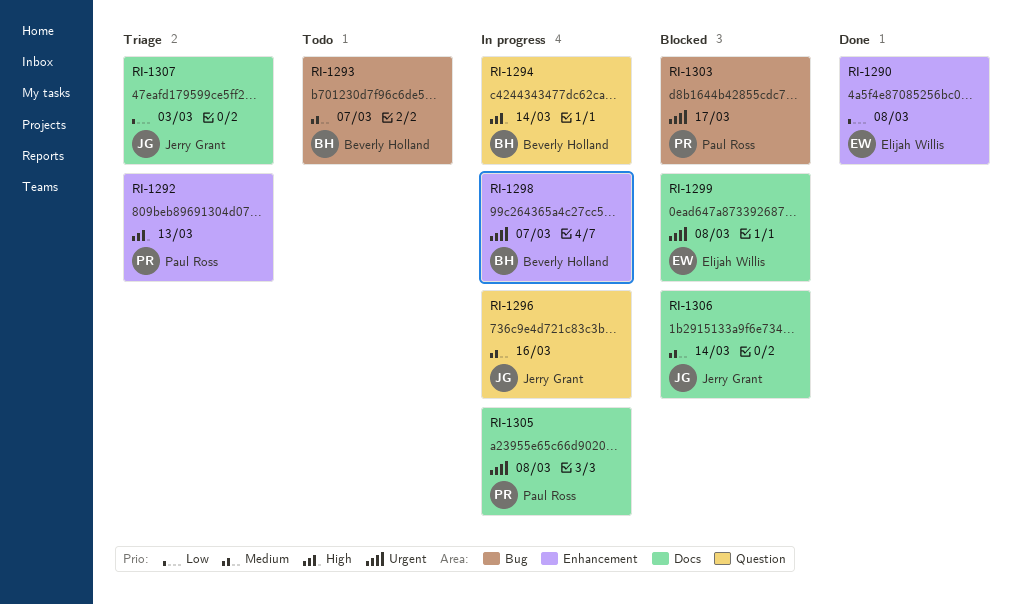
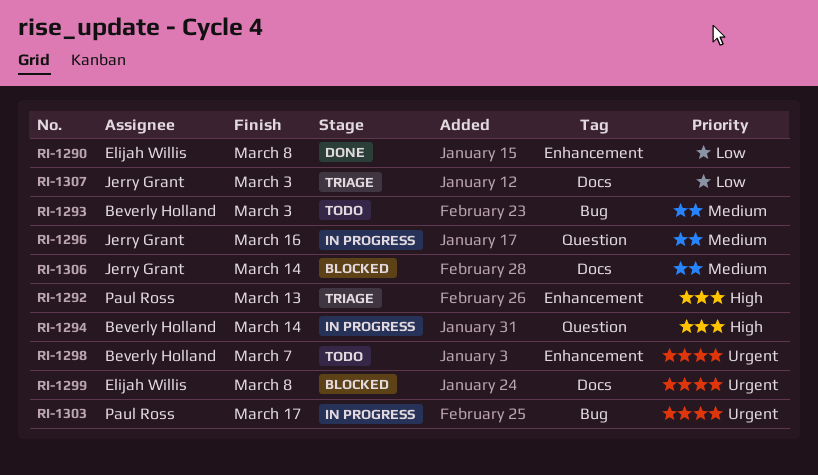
RI-1293, due: Mar 7 -> Mar 3
RI-1298, status: In progress -> Todo
RI-1303, status: Blocked -> In progress
RI-1305: present -> none

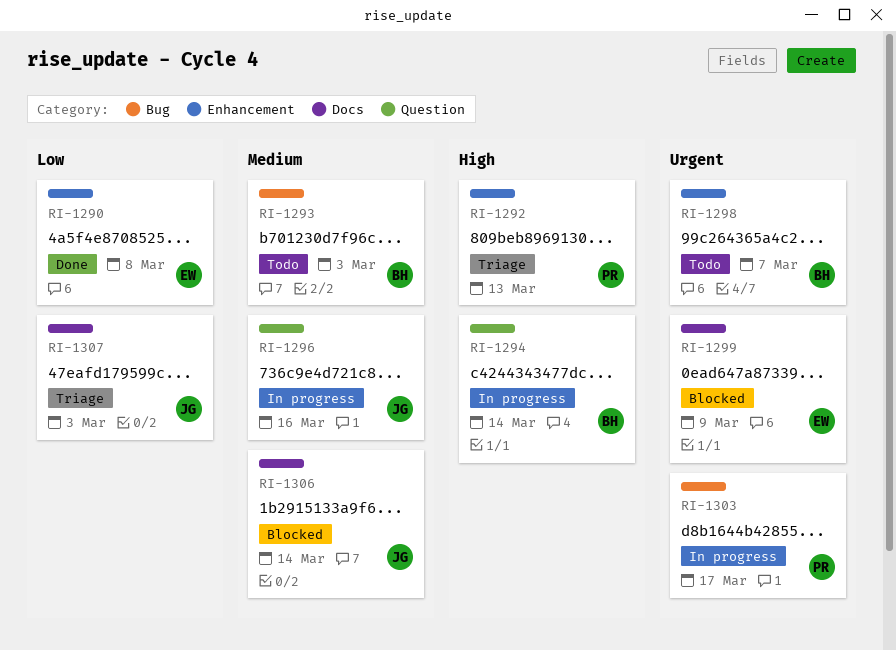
RI-1299, due: Mar 8 -> Mar 9

